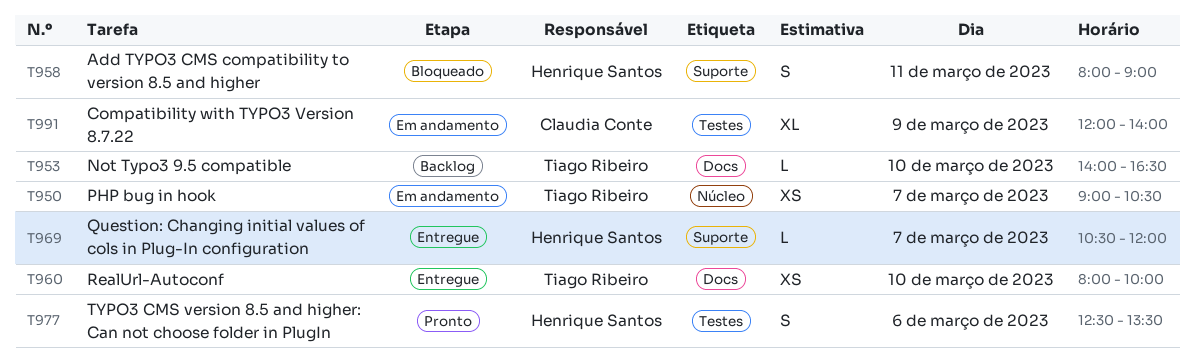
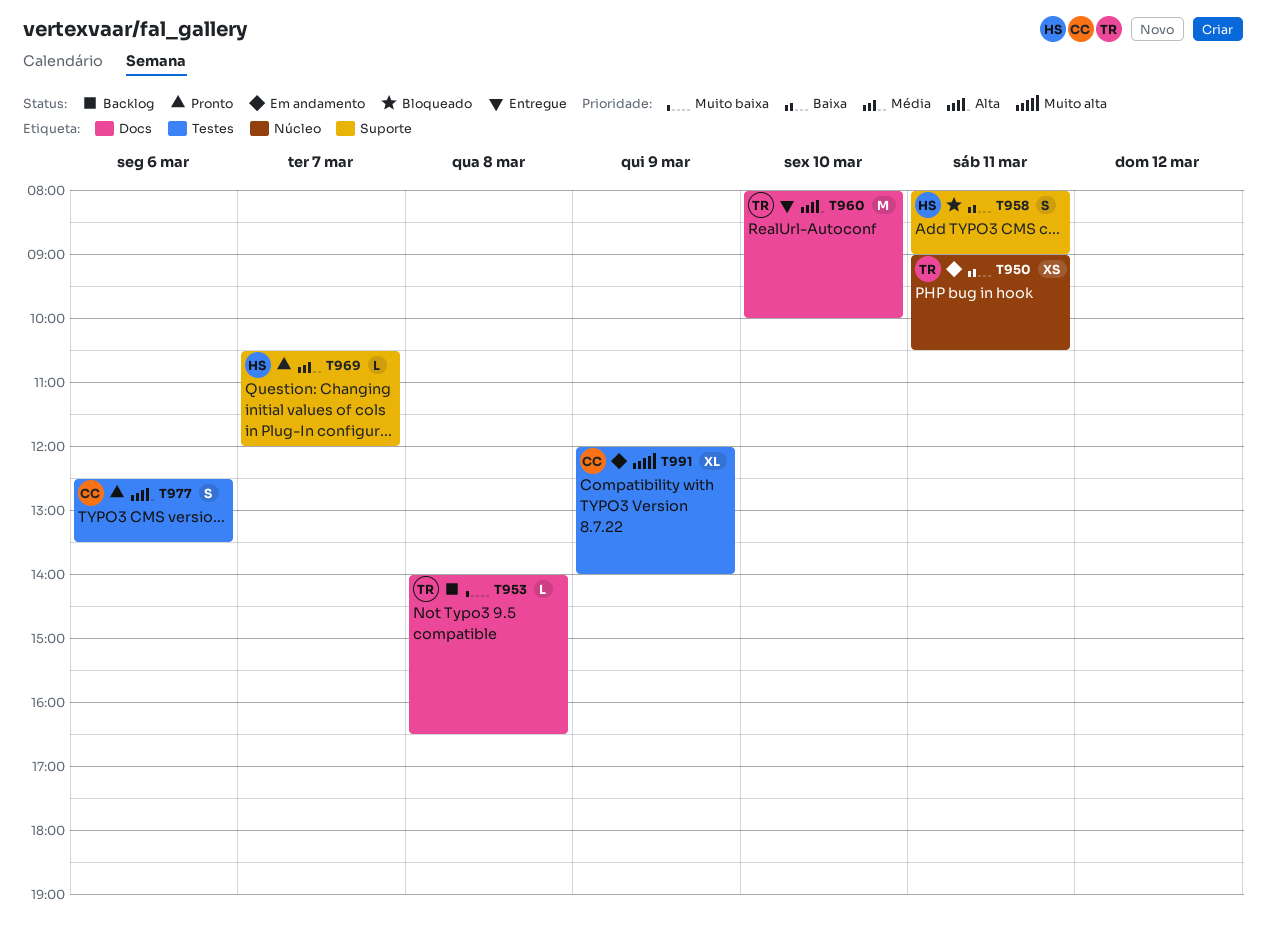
T950, day: Mar 7 -> Mar 11
T953, day: Mar 10 -> Mar 8
T960, estimate: XS -> M
T969, status: Entregue -> Pronto
T977, owner: Henrique Santos -> Claudia Conte

